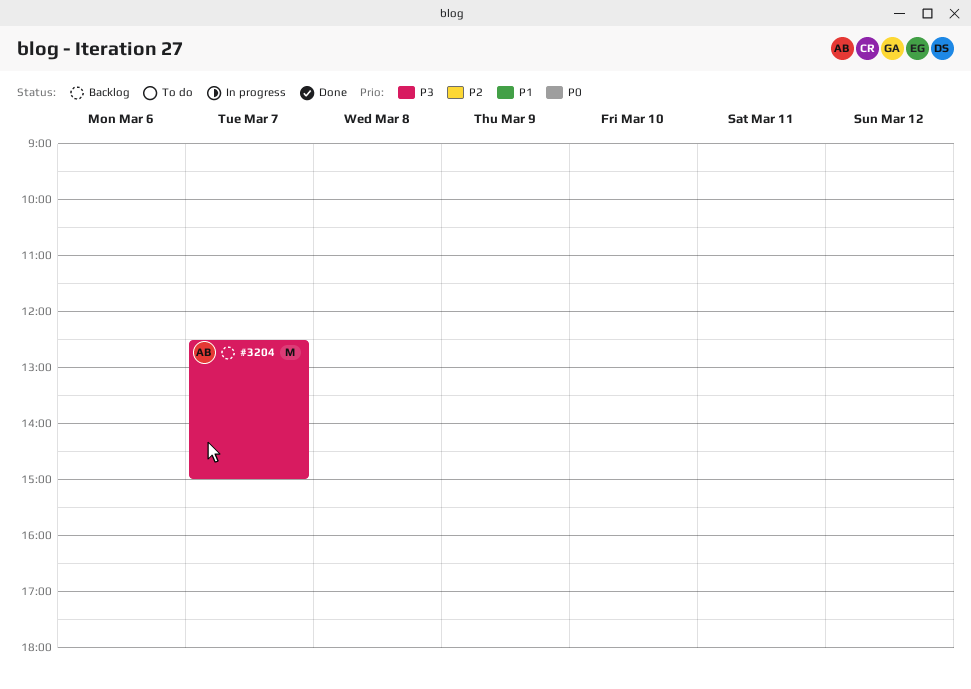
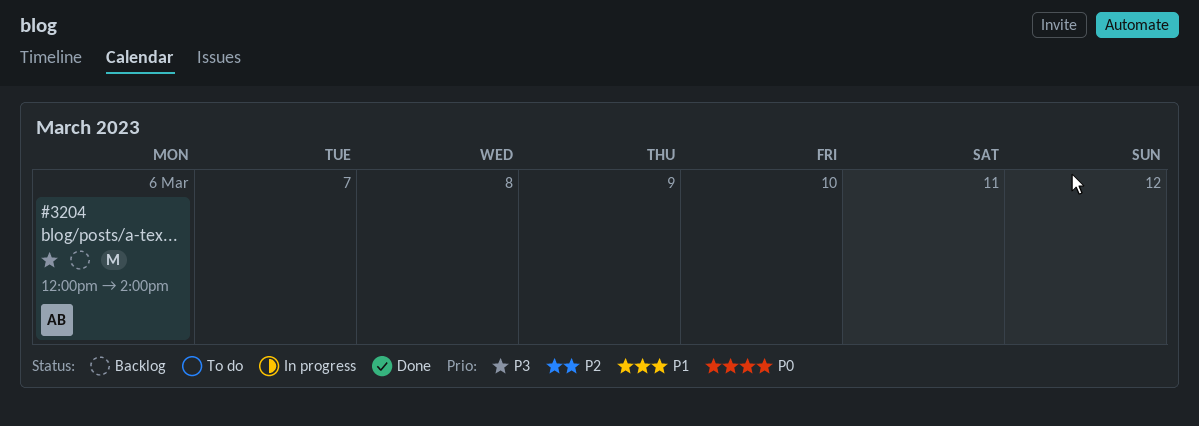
#3204, day: Mar 7 -> Mar 6
#3204, begins: 12:30 -> 12:00
#3204, ends: 15:00 -> 14:00

